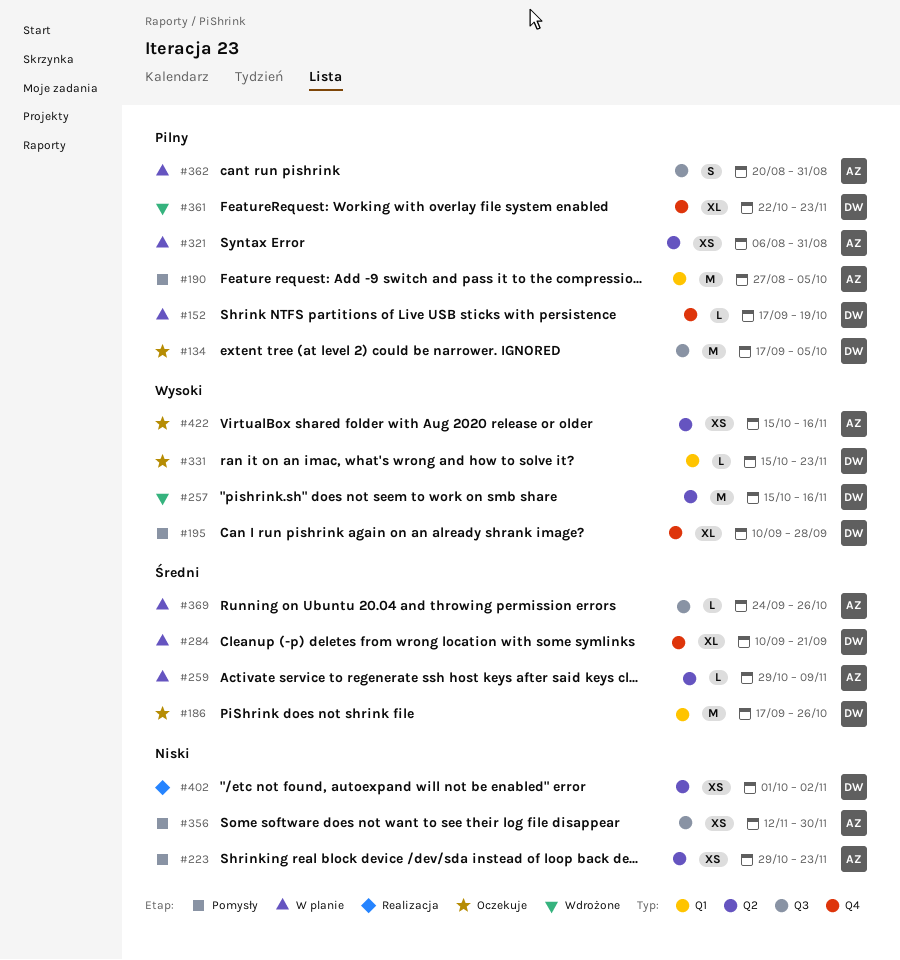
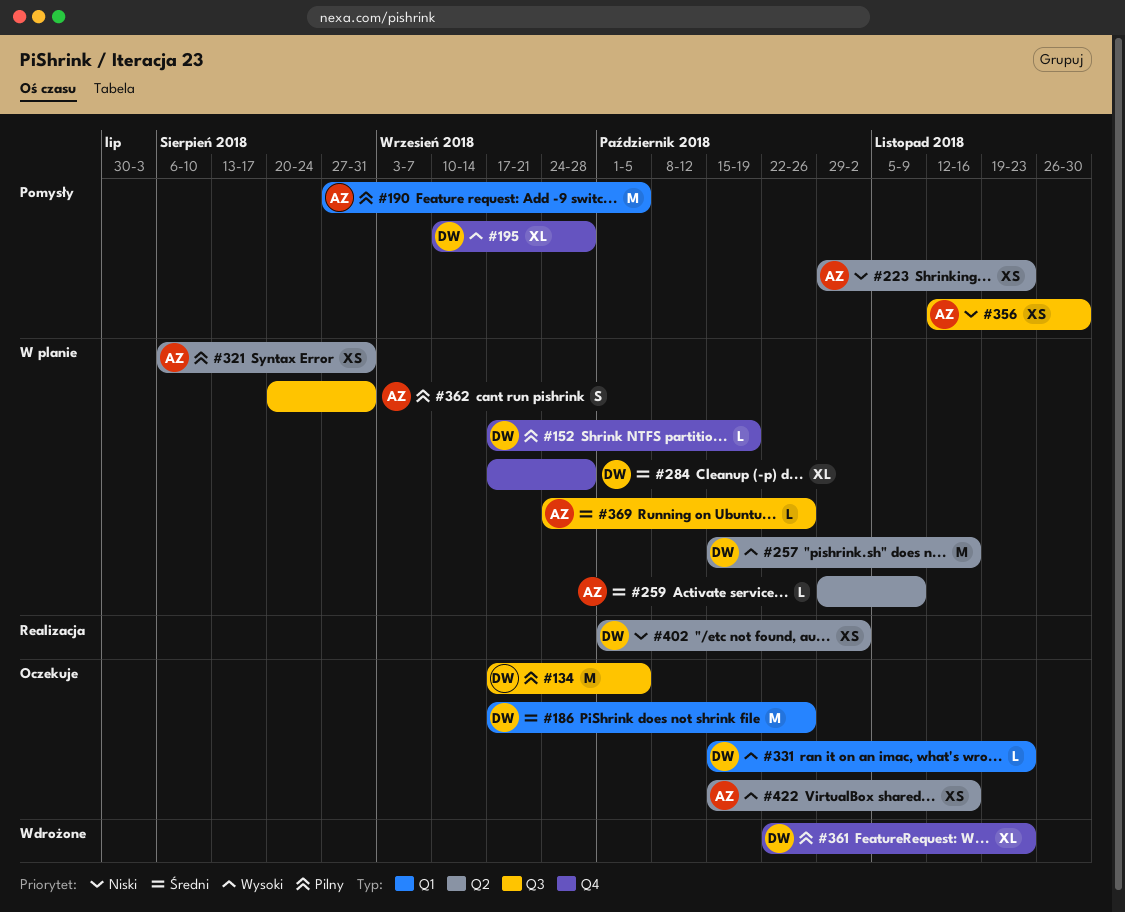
#257, status: Wdrożone -> W planie
#284, start: Sep 10 -> Sep 17
#284, due: Sep 21 -> Sep 28

